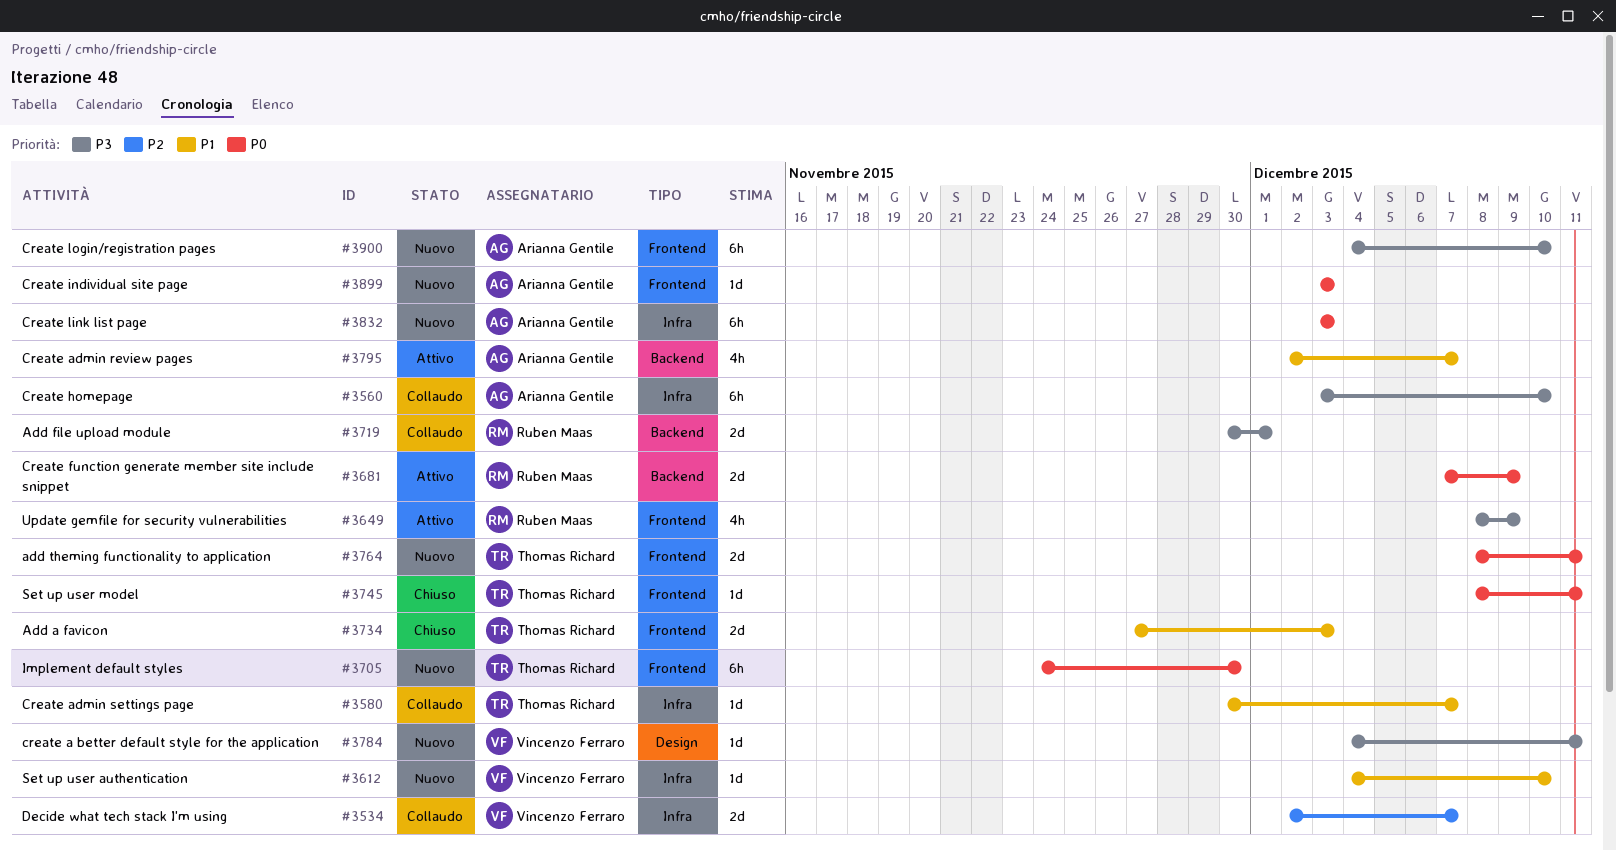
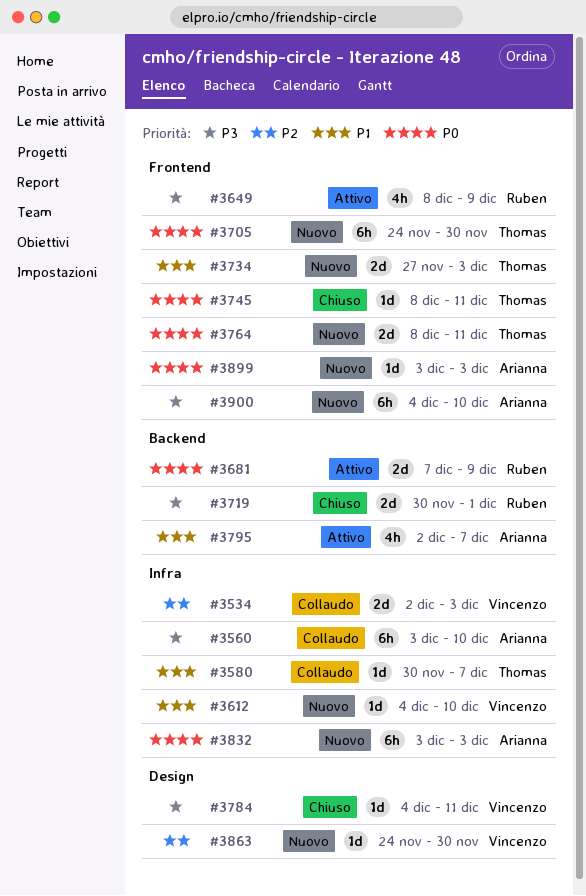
#3534, due: Dec 7 -> Dec 3
#3719, status: Collaudo -> Chiuso
#3734, status: Chiuso -> Nuovo
#3784, status: Nuovo -> Chiuso
#3863: none -> present

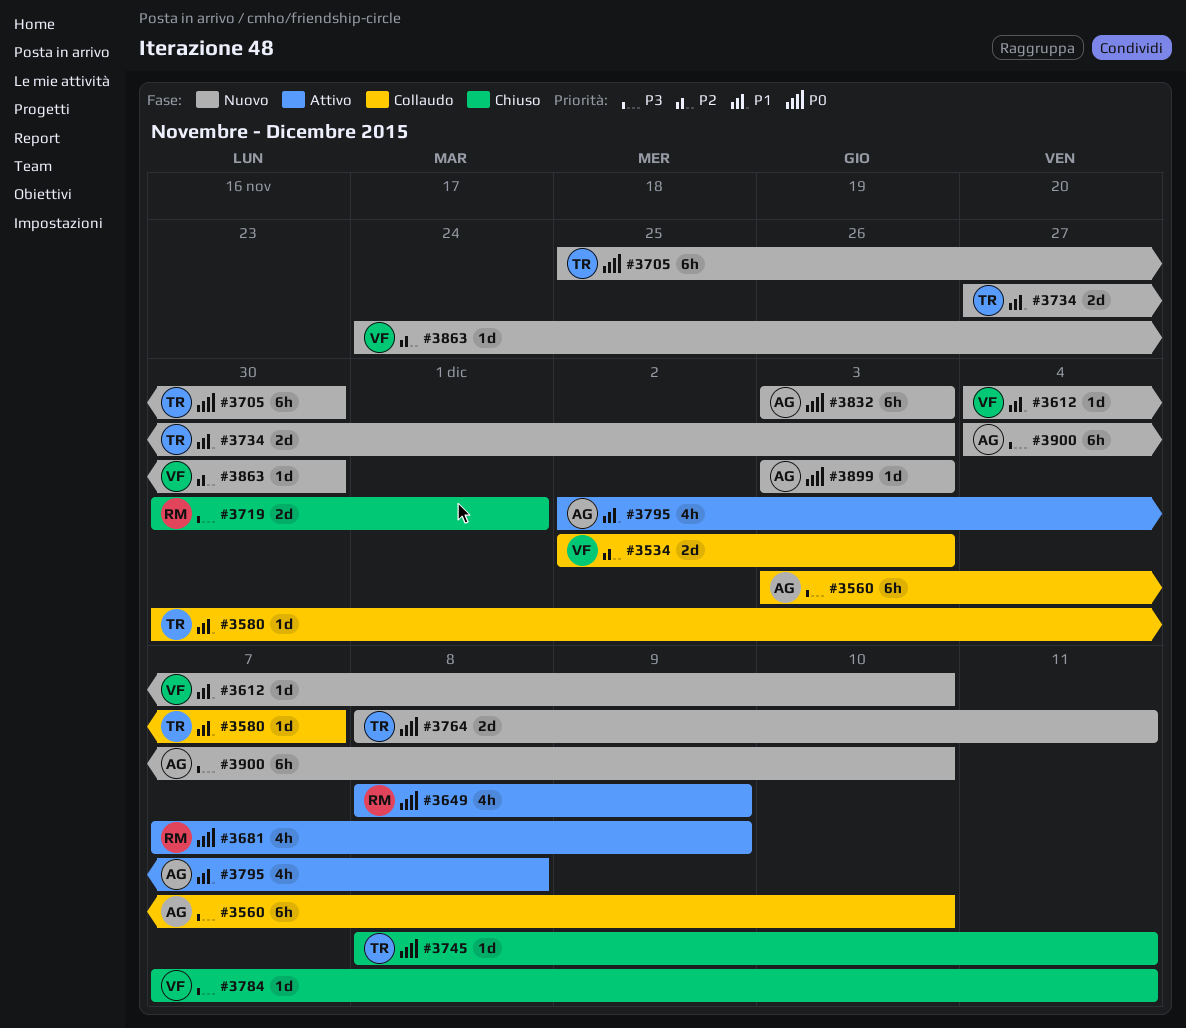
#3649, priority: P3 -> P0
#3681, estimate: 2d -> 4h
#3705, start: Nov 24 -> Nov 25
#3784, start: Dec 4 -> Dec 7
#3795, due: Dec 7 -> Dec 8

